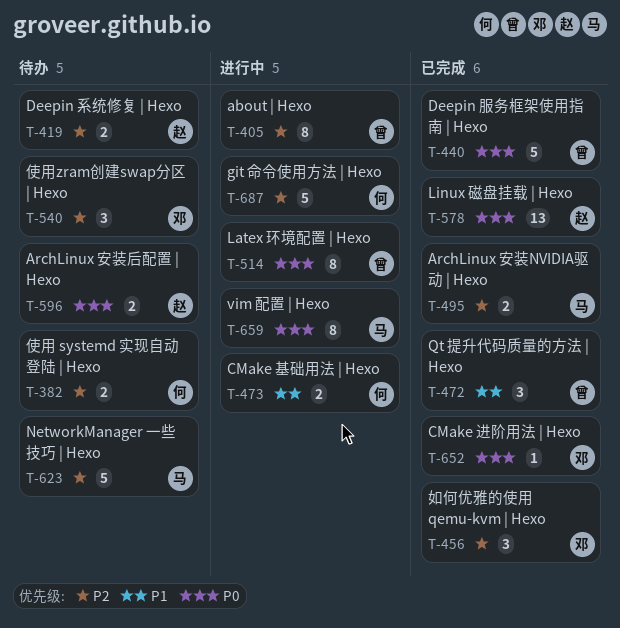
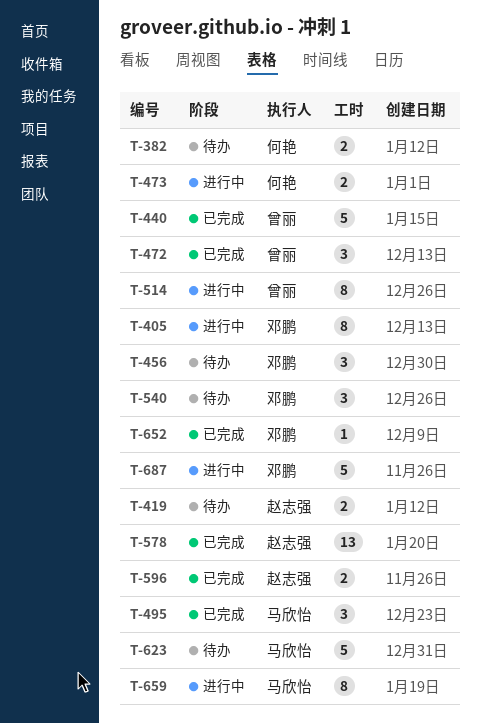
T-405, owner: 曾丽 -> 邓鹏
T-456, status: 已完成 -> 待办
T-495, estimate: 2 -> 3
T-596, status: 待办 -> 已完成
T-687, owner: 何艳 -> 邓鹏

